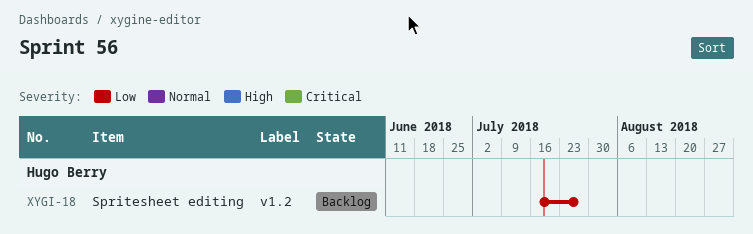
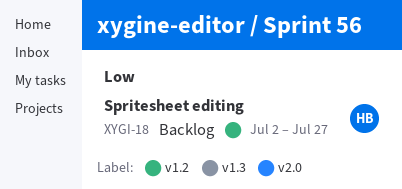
XYGI-18, start: Jul 16 -> Jul 2

